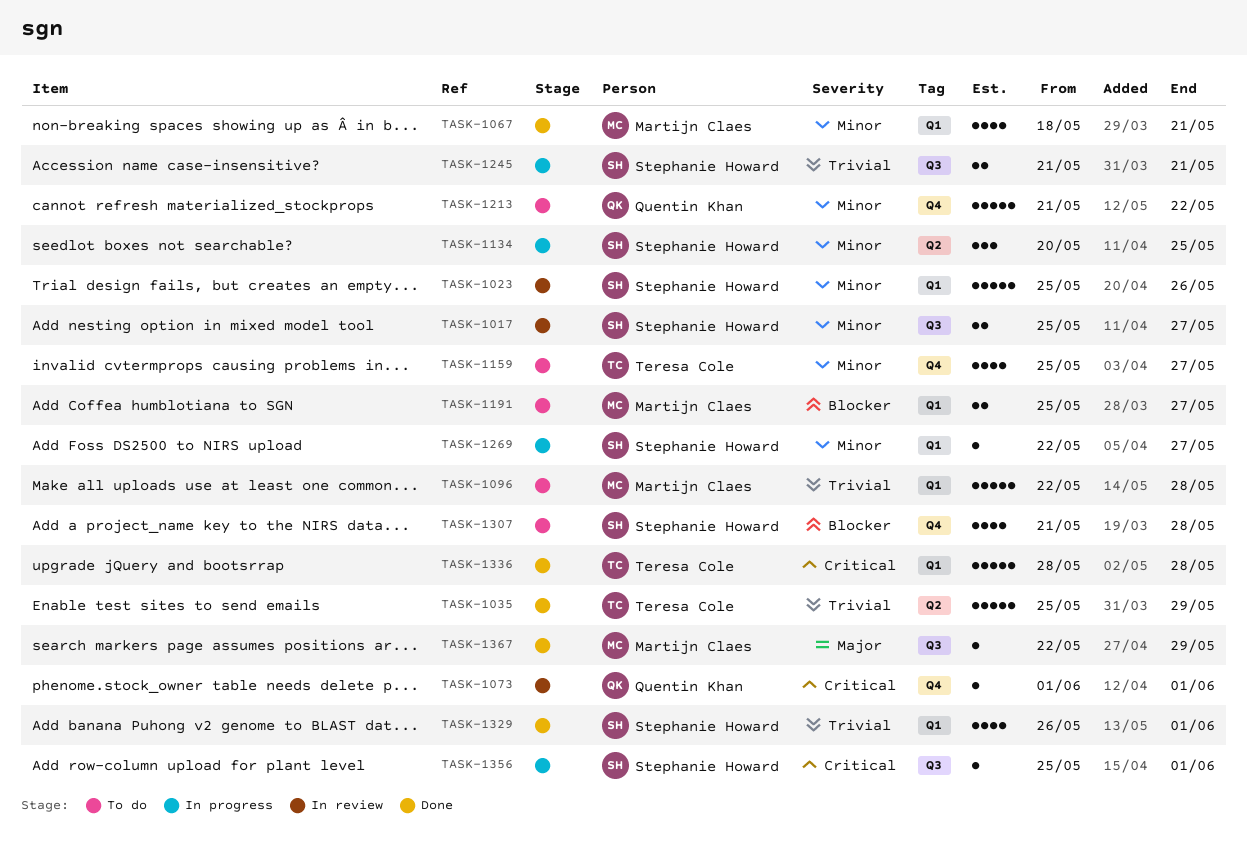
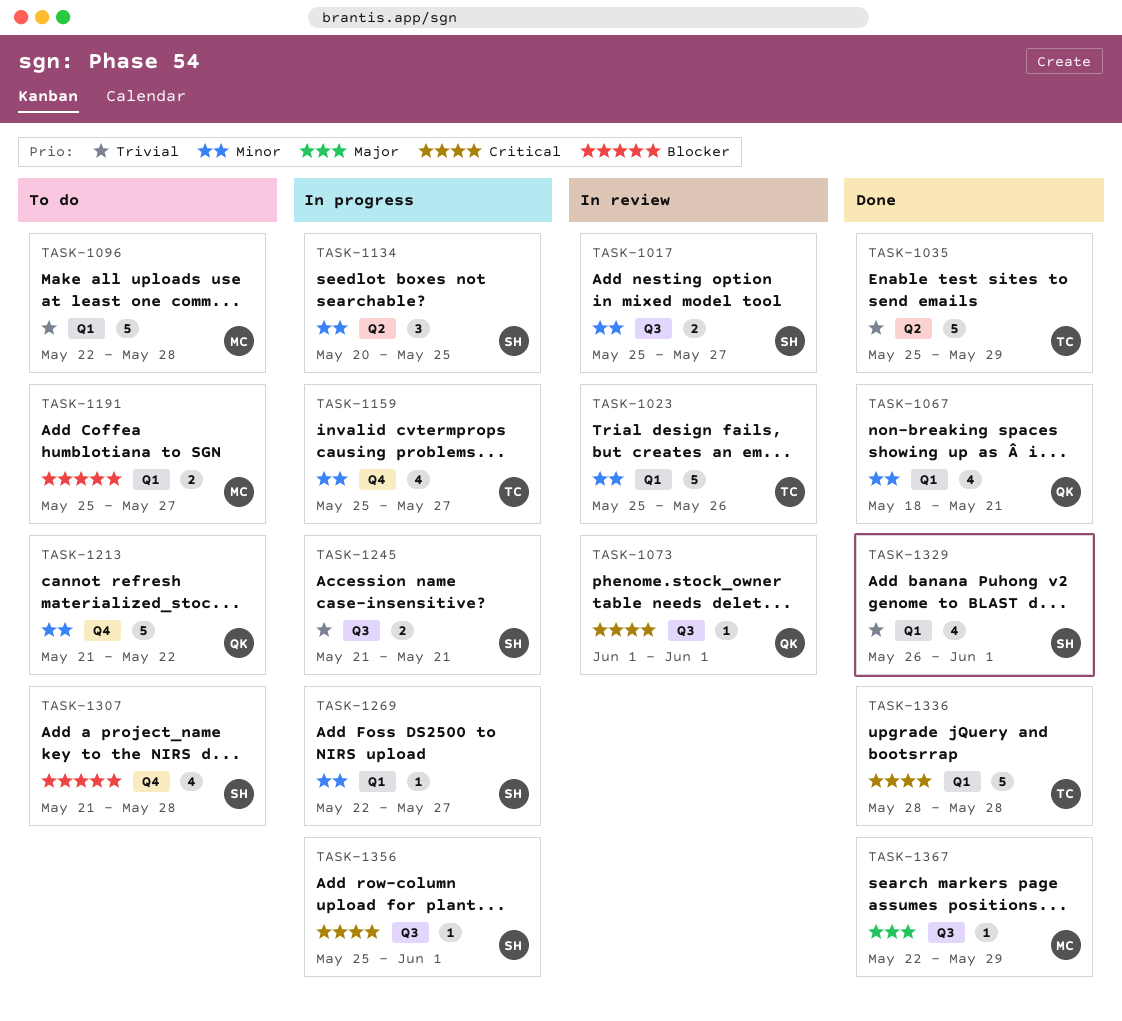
TASK-1023, owner: Stephanie Howard -> Teresa Cole
TASK-1067, owner: Martijn Claes -> Quentin Khan
TASK-1073, label: Q4 -> Q3
TASK-1159, status: To do -> In progress

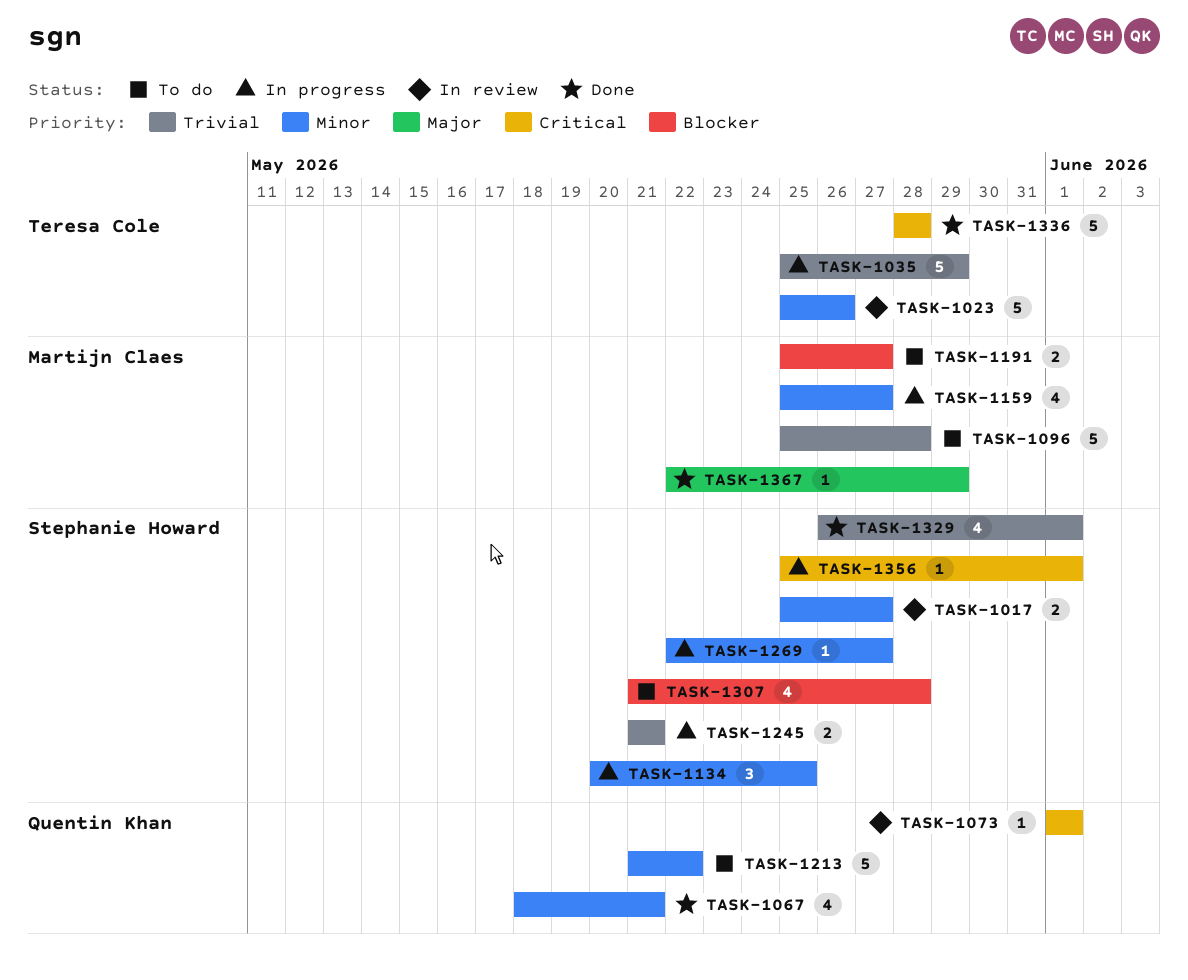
TASK-1035, status: Done -> In progress
TASK-1096, start: May 22 -> May 25
TASK-1159, owner: Teresa Cole -> Martijn Claes

